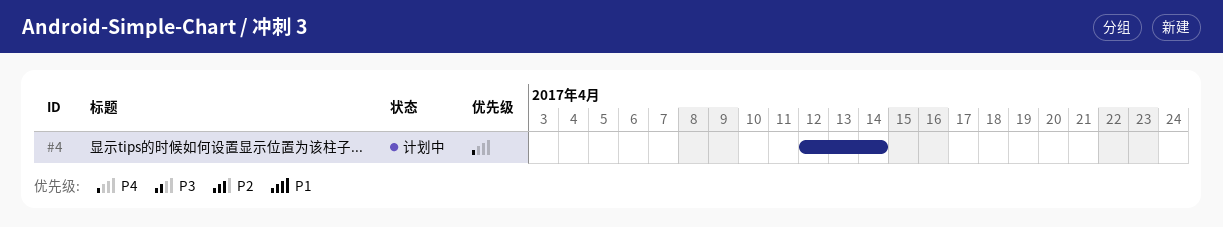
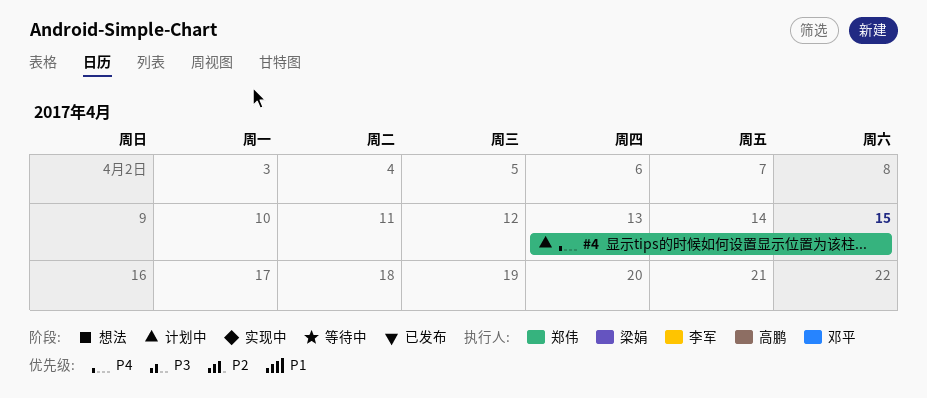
#4, start: Apr 12 -> Apr 13
#4, due: Apr 14 -> Apr 15

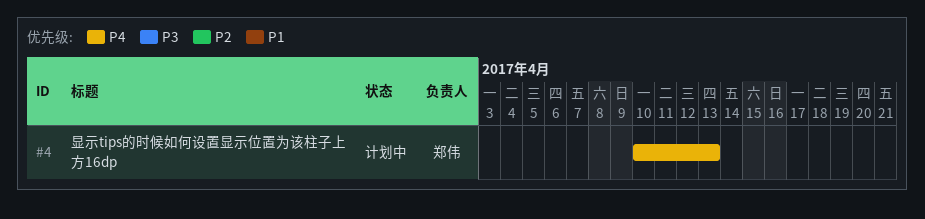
#4, start: Apr 13 -> Apr 10
#4, due: Apr 15 -> Apr 13

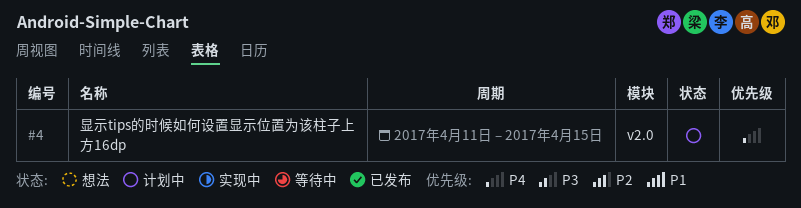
#4, start: Apr 10 -> Apr 11
#4, due: Apr 13 -> Apr 15

